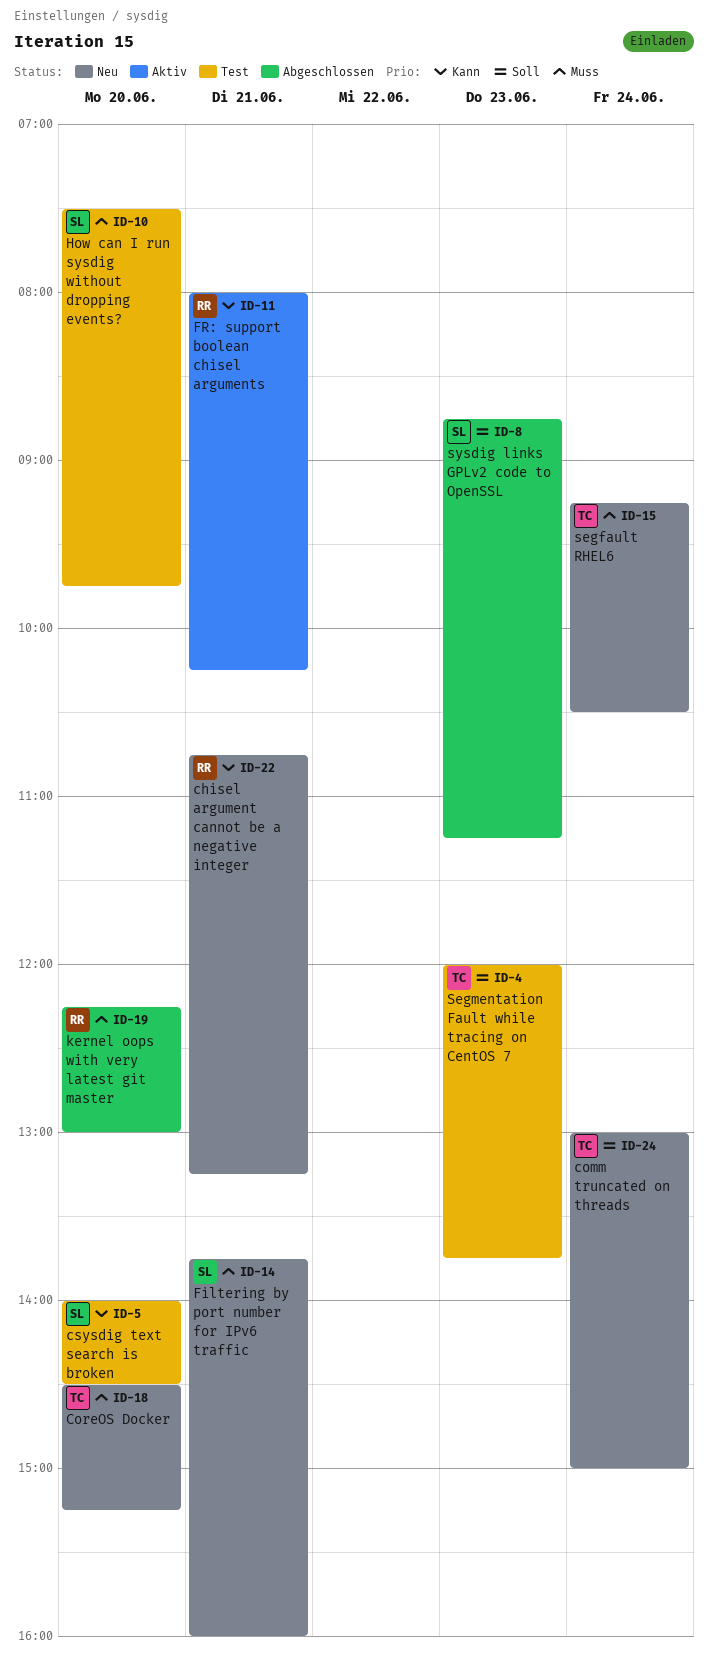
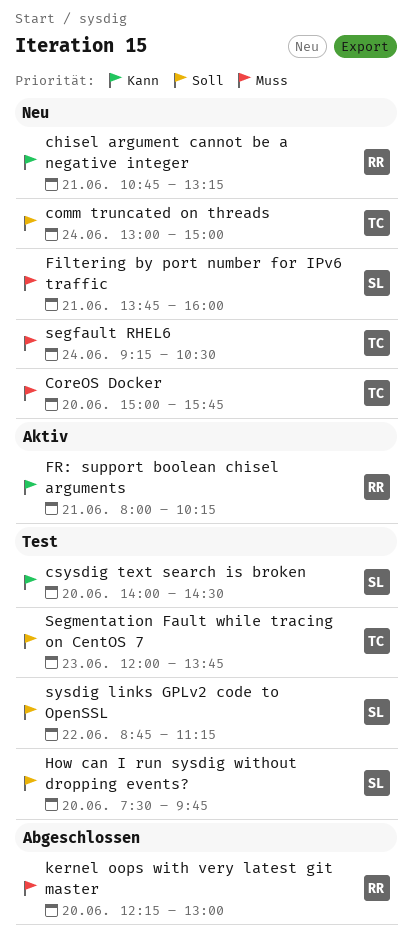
CoreOS Docker, begins: 14:30 -> 15:00
CoreOS Docker, ends: 15:15 -> 15:45
How can I run sysdig without dropping events?, priority: Muss -> Soll
sysdig links GPLv2 code to OpenSSL, status: Abgeschlossen -> Test
sysdig links GPLv2 code to OpenSSL, day: Jun 23 -> Jun 22

